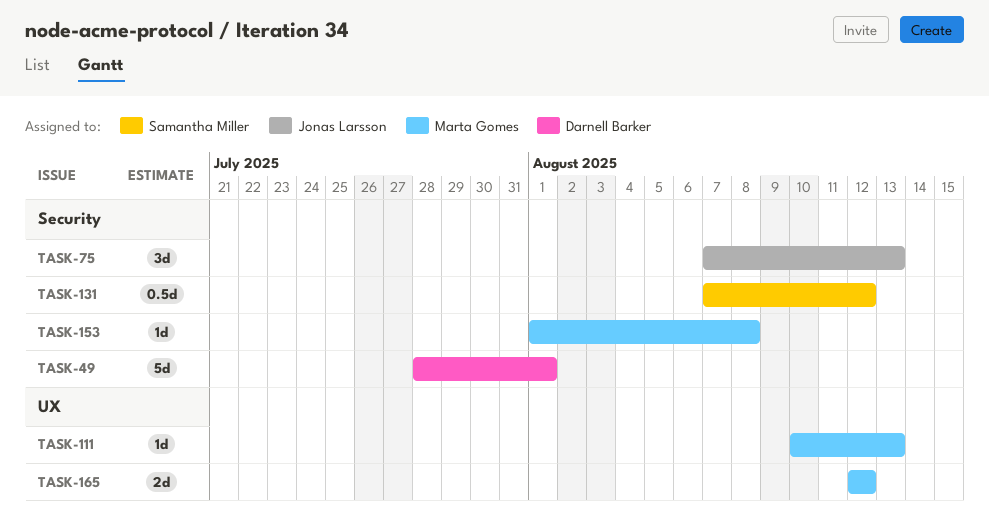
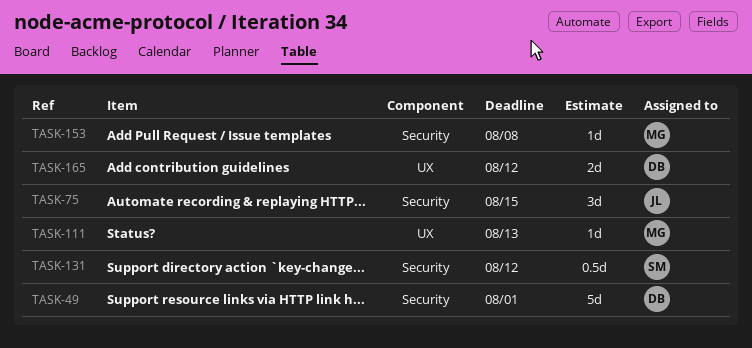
TASK-75, due: Aug 13 -> Aug 15
TASK-165, owner: Marta Gomes -> Darnell Barker

